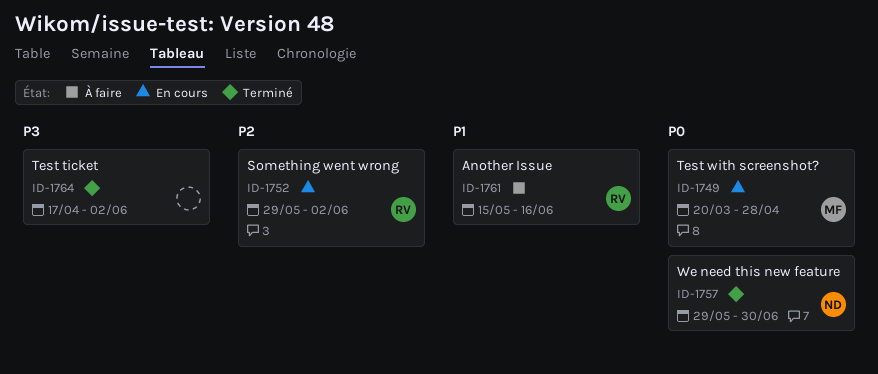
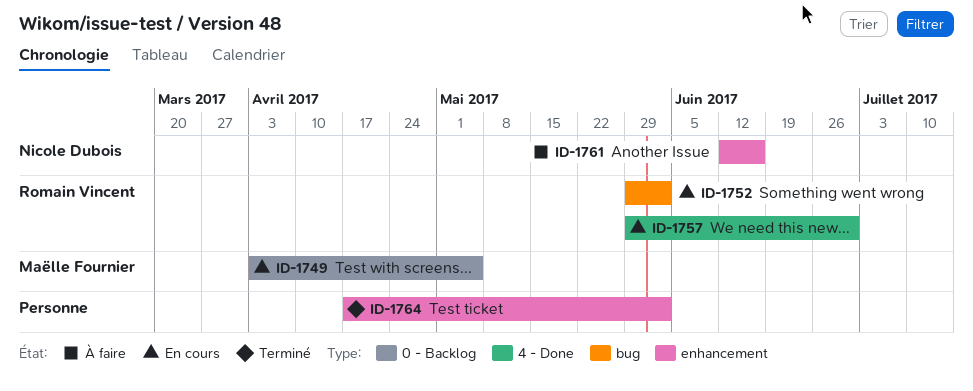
ID-1749, start: Mar 20 -> Apr 3
ID-1749, due: Apr 28 -> May 5
ID-1757, status: Terminé -> En cours
ID-1757, owner: Nicole Dubois -> Romain Vincent
ID-1761, owner: Romain Vincent -> Nicole Dubois
ID-1761, start: May 15 -> Jun 12

